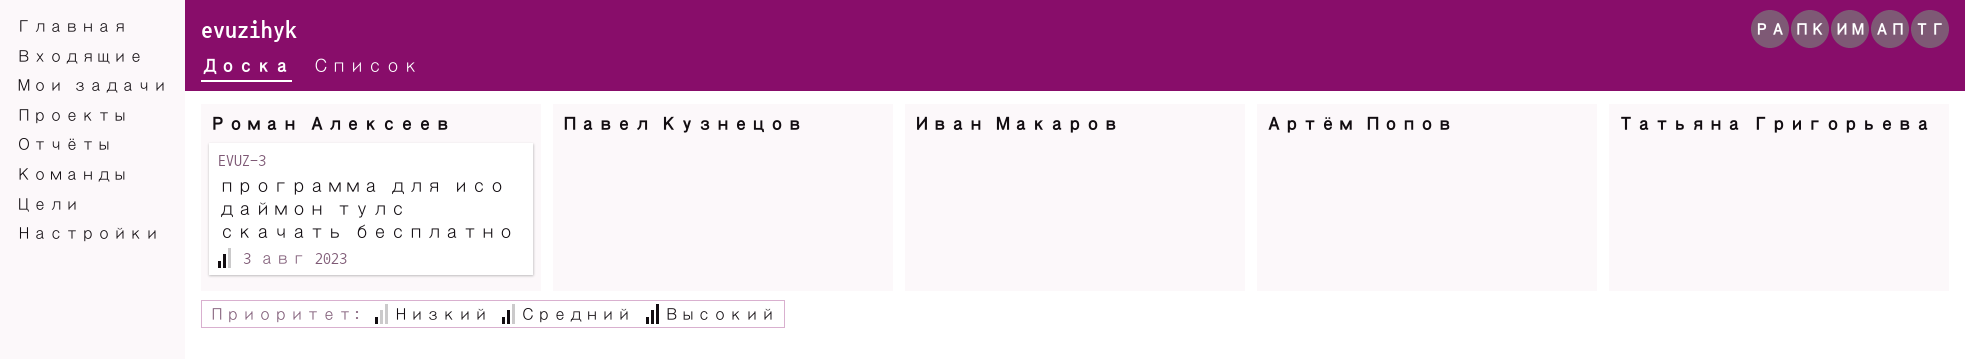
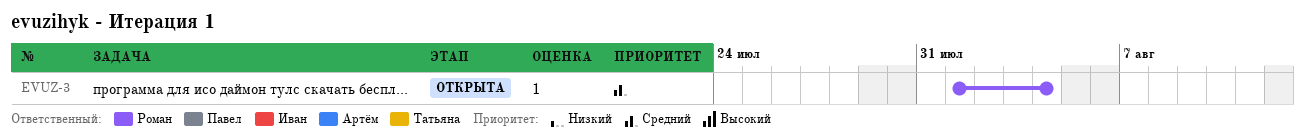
EVUZ-3, due: Aug 3 -> Aug 4

